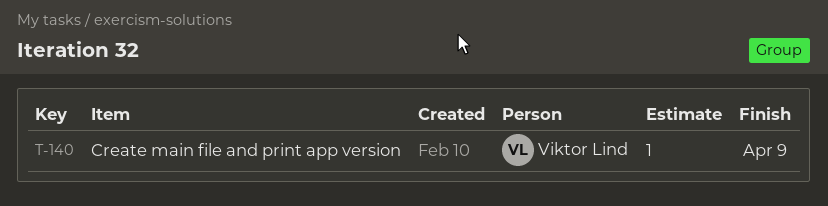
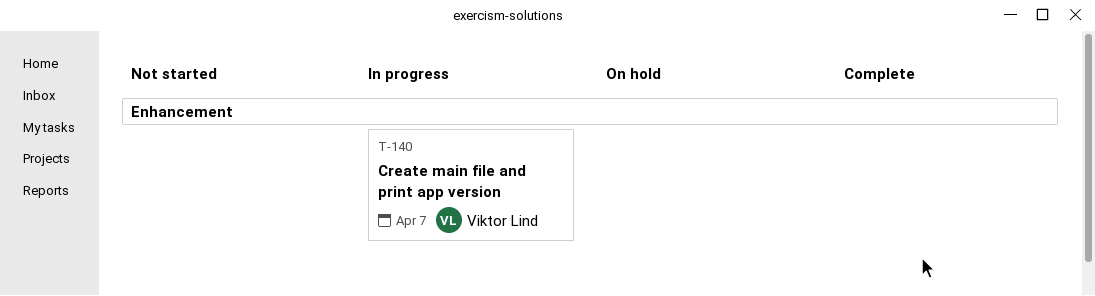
T-140, due: Apr 9 -> Apr 7

